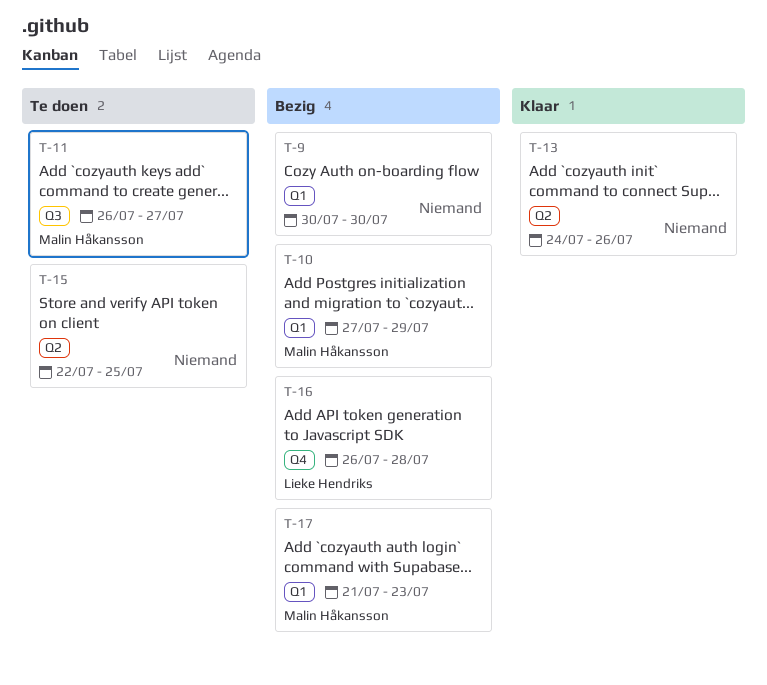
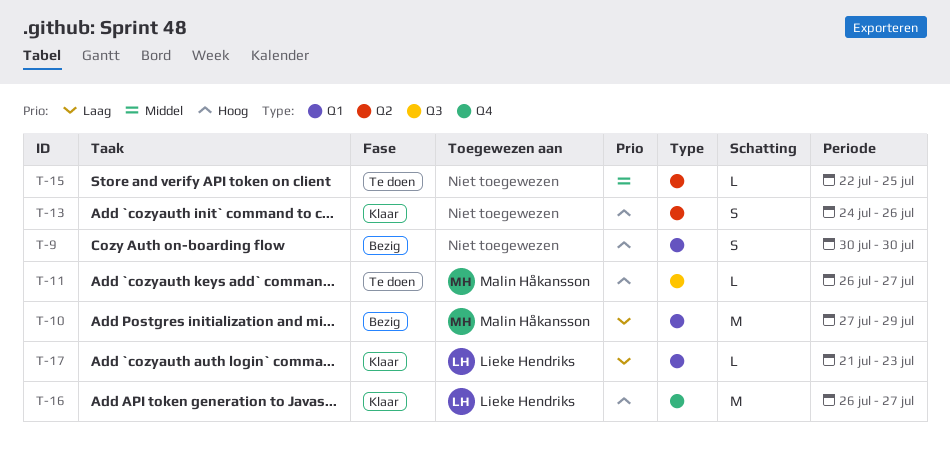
T-16, status: Bezig -> Klaar
T-16, due: Jul 28 -> Jul 27
T-17, status: Bezig -> Klaar
T-17, owner: Malin Håkansson -> Lieke Hendriks

